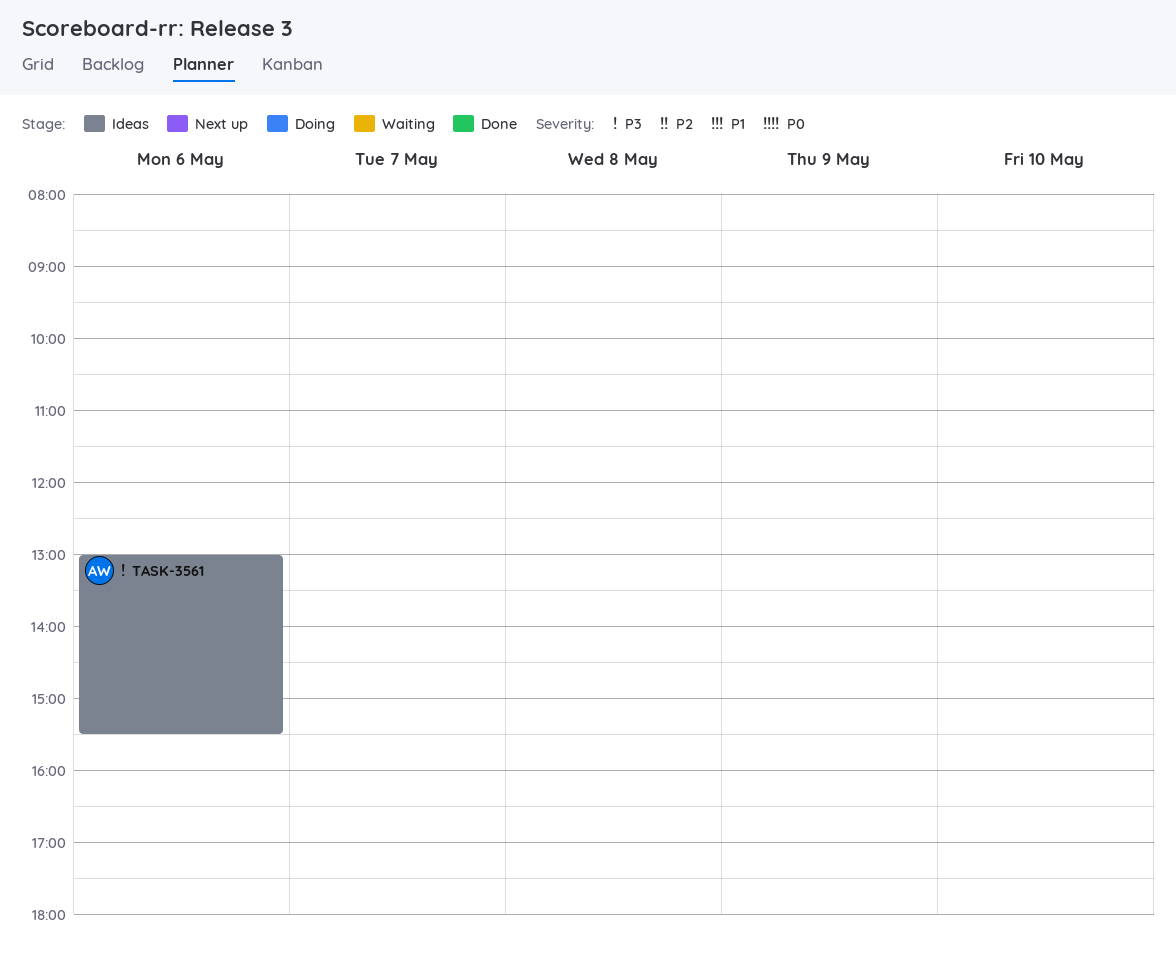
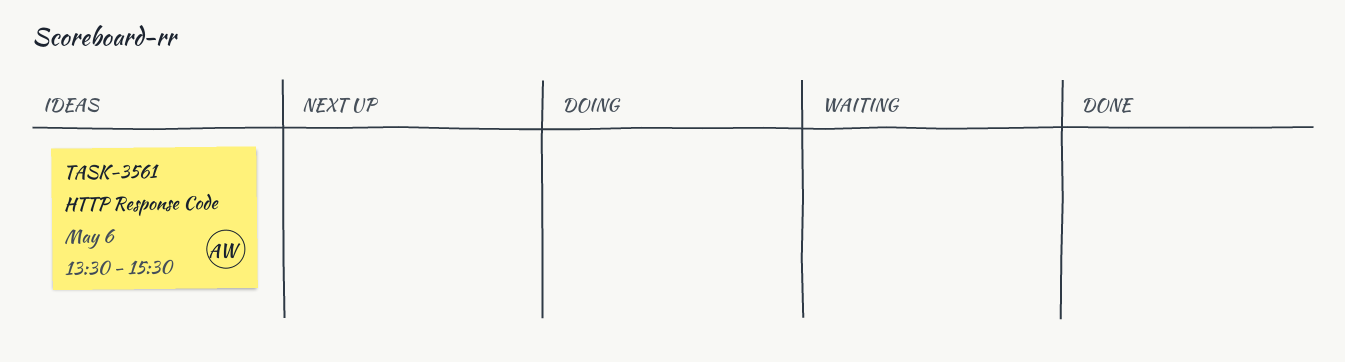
TASK-3561, begins: 13:00 -> 13:30

